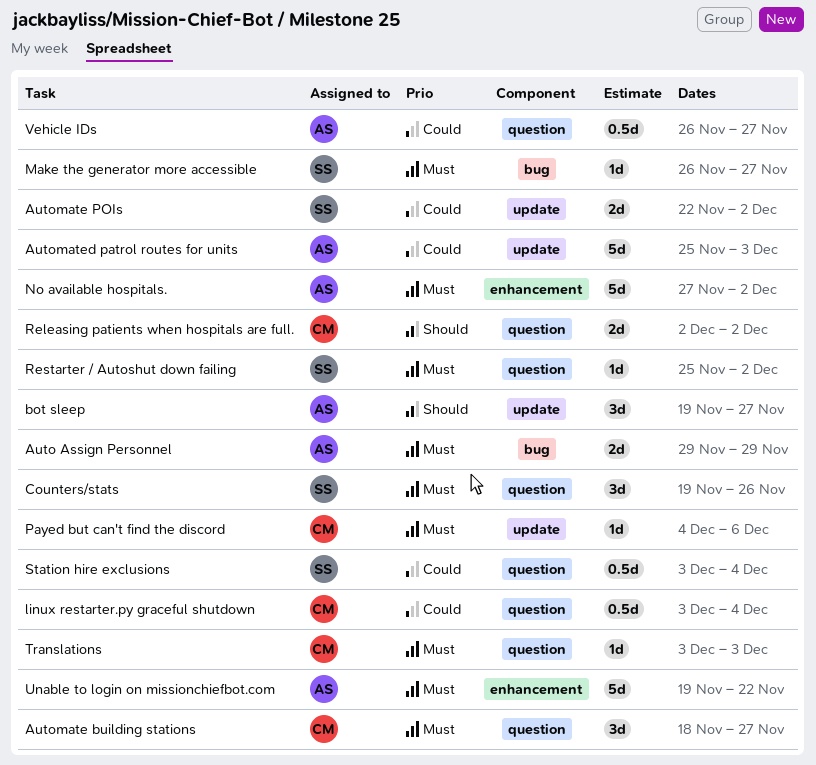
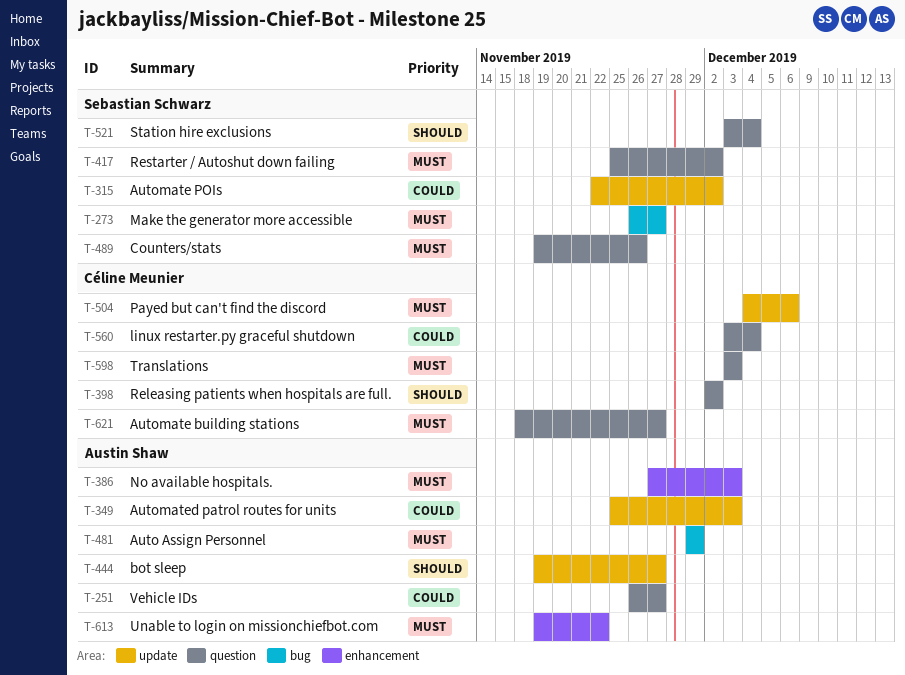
No available hospitals., due: Dec 2 -> Dec 3
Station hire exclusions, priority: Could -> Should

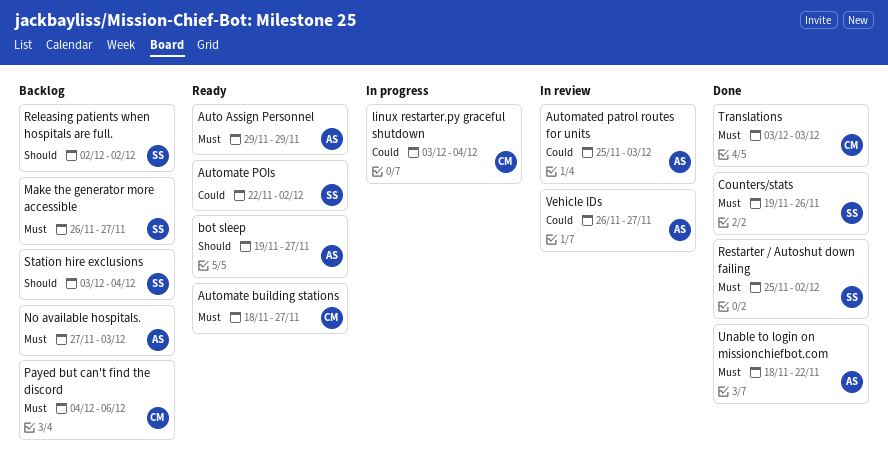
Releasing patients when hospitals are full., owner: Céline Meunier -> Sebastian Schwarz
Unable to login on missionchiefbot.com, start: Nov 19 -> Nov 18

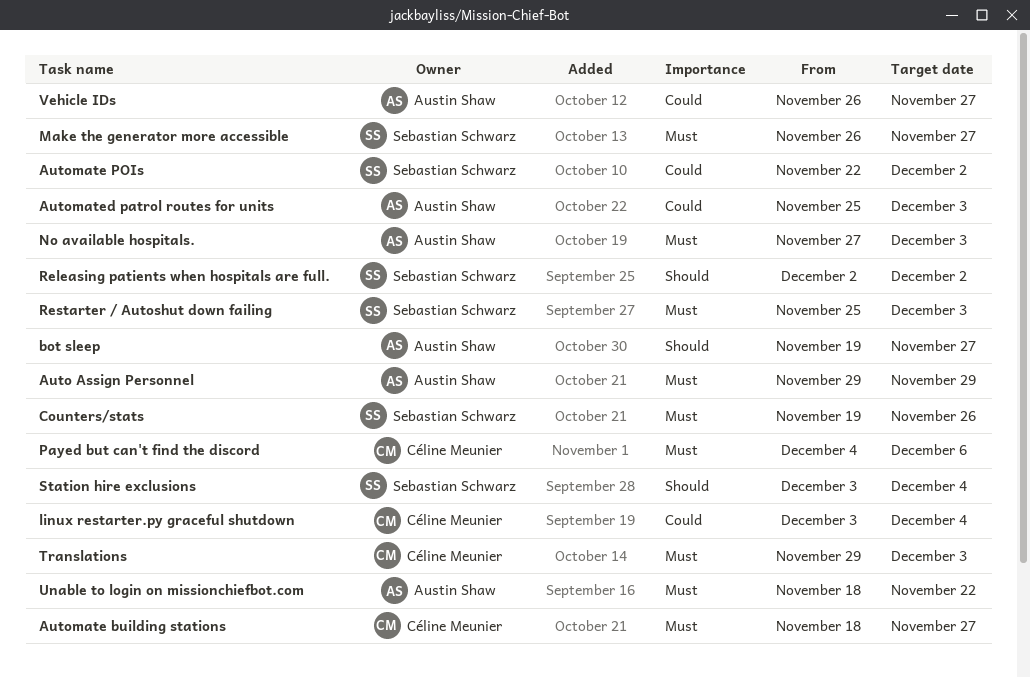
Restarter / Autoshut down failing, due: Dec 2 -> Dec 3
Translations, start: Dec 3 -> Nov 29

